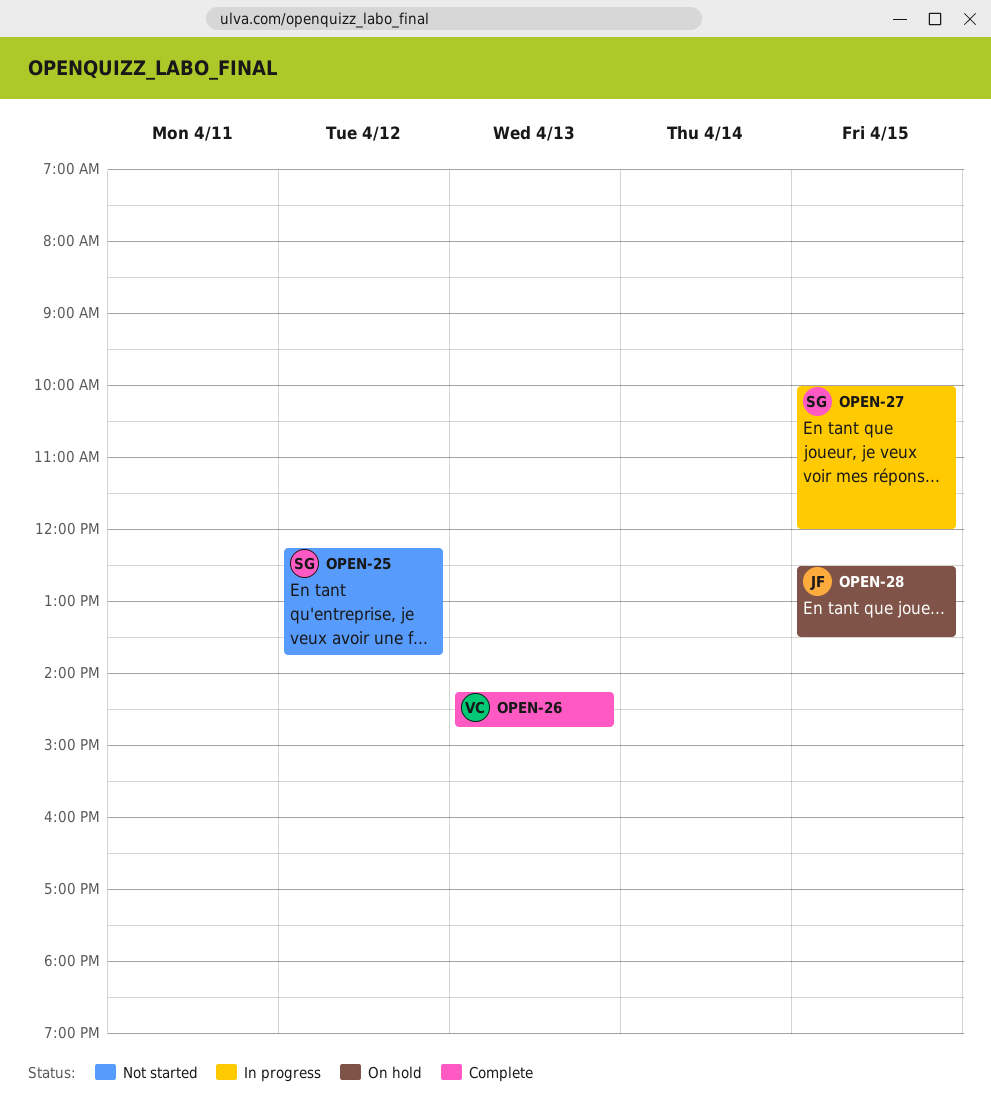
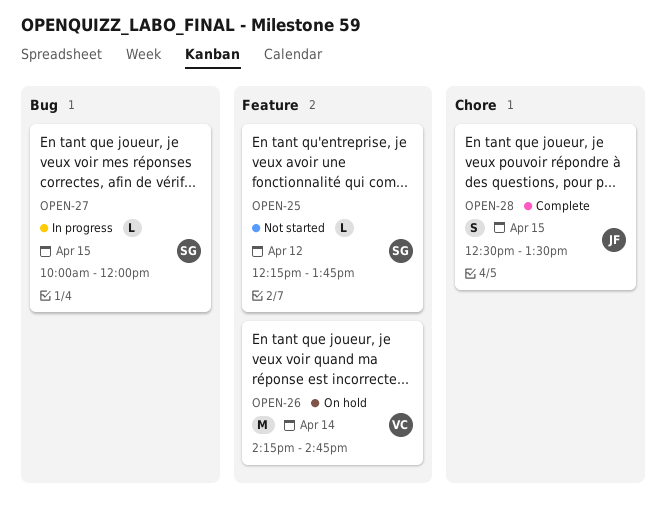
OPEN-26, status: Complete -> On hold
OPEN-26, day: Apr 13 -> Apr 14
OPEN-28, status: On hold -> Complete

